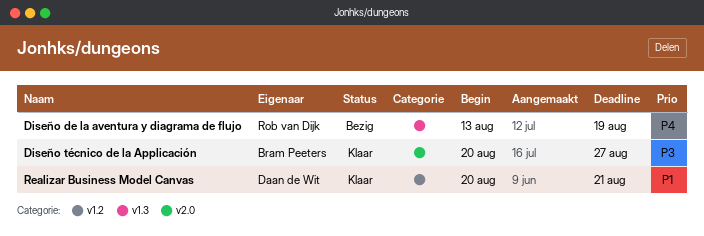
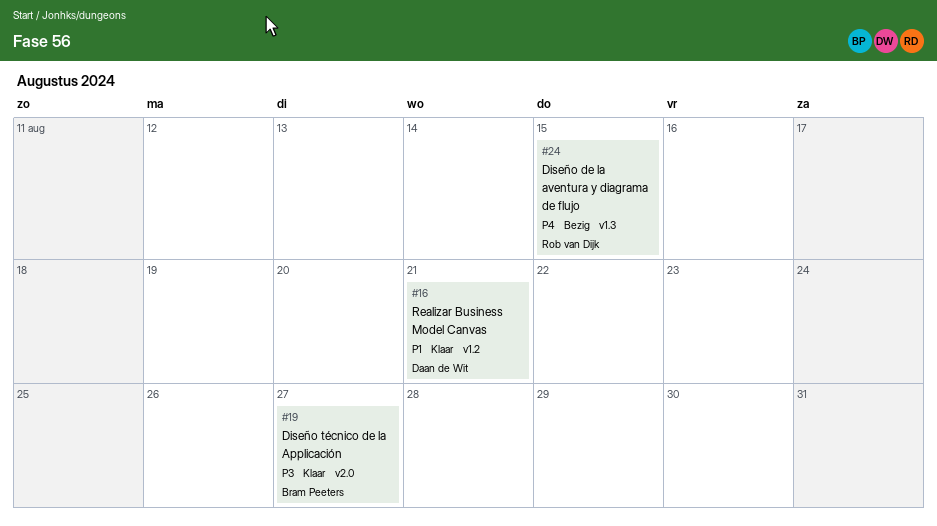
Diseño de la aventura y diagrama de flujo, due: Aug 19 -> Aug 15

